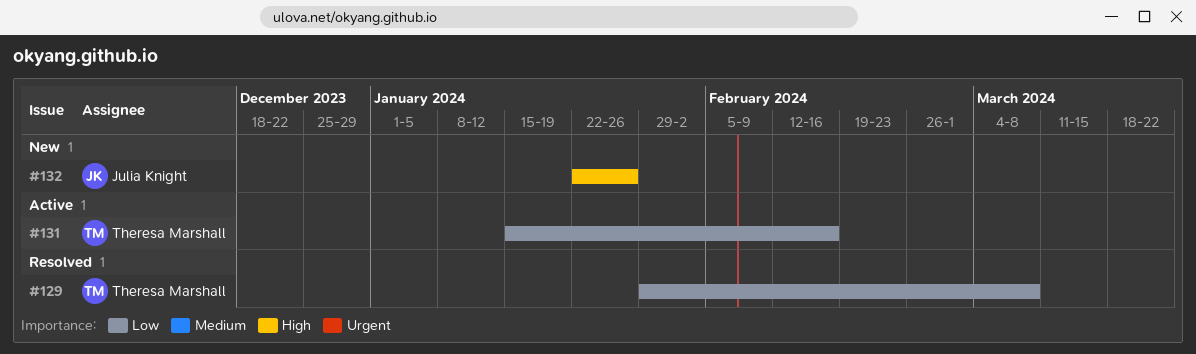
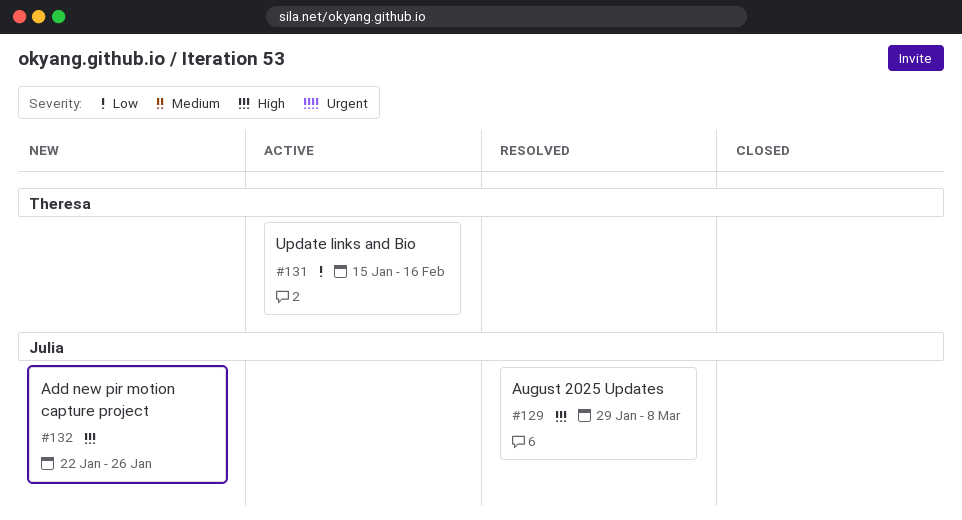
#129, owner: Theresa Marshall -> Julia Knight
#129, priority: Low -> High

